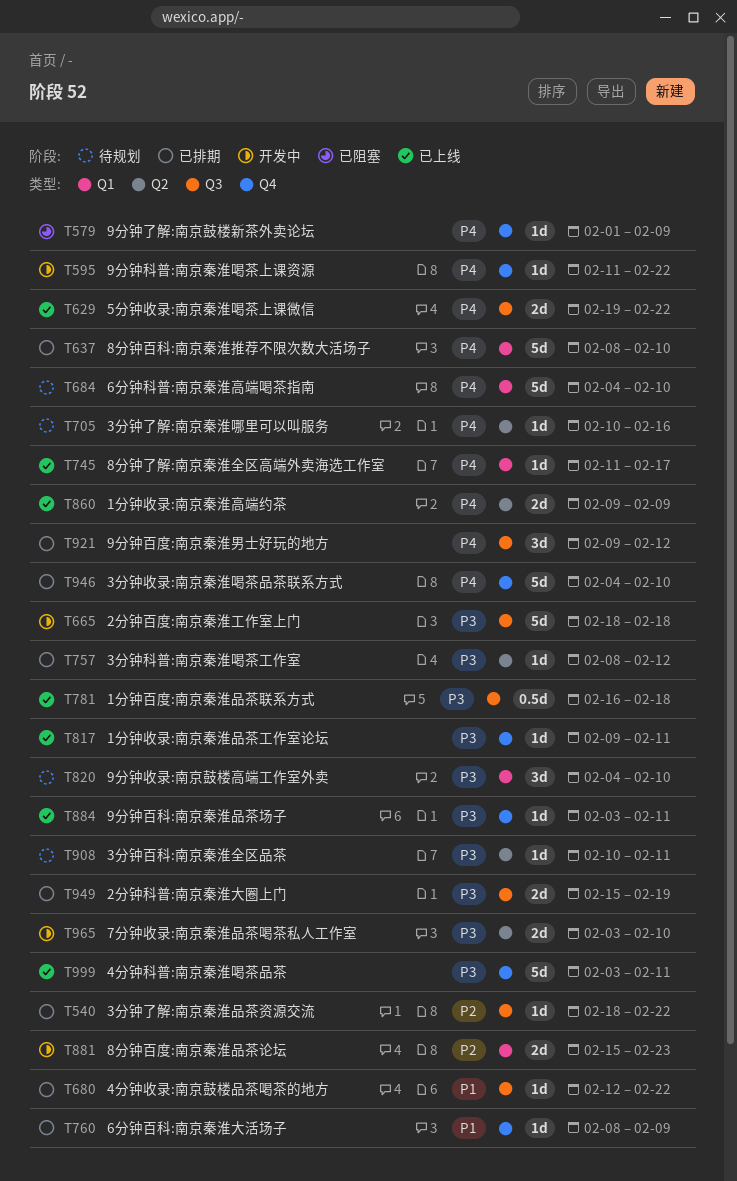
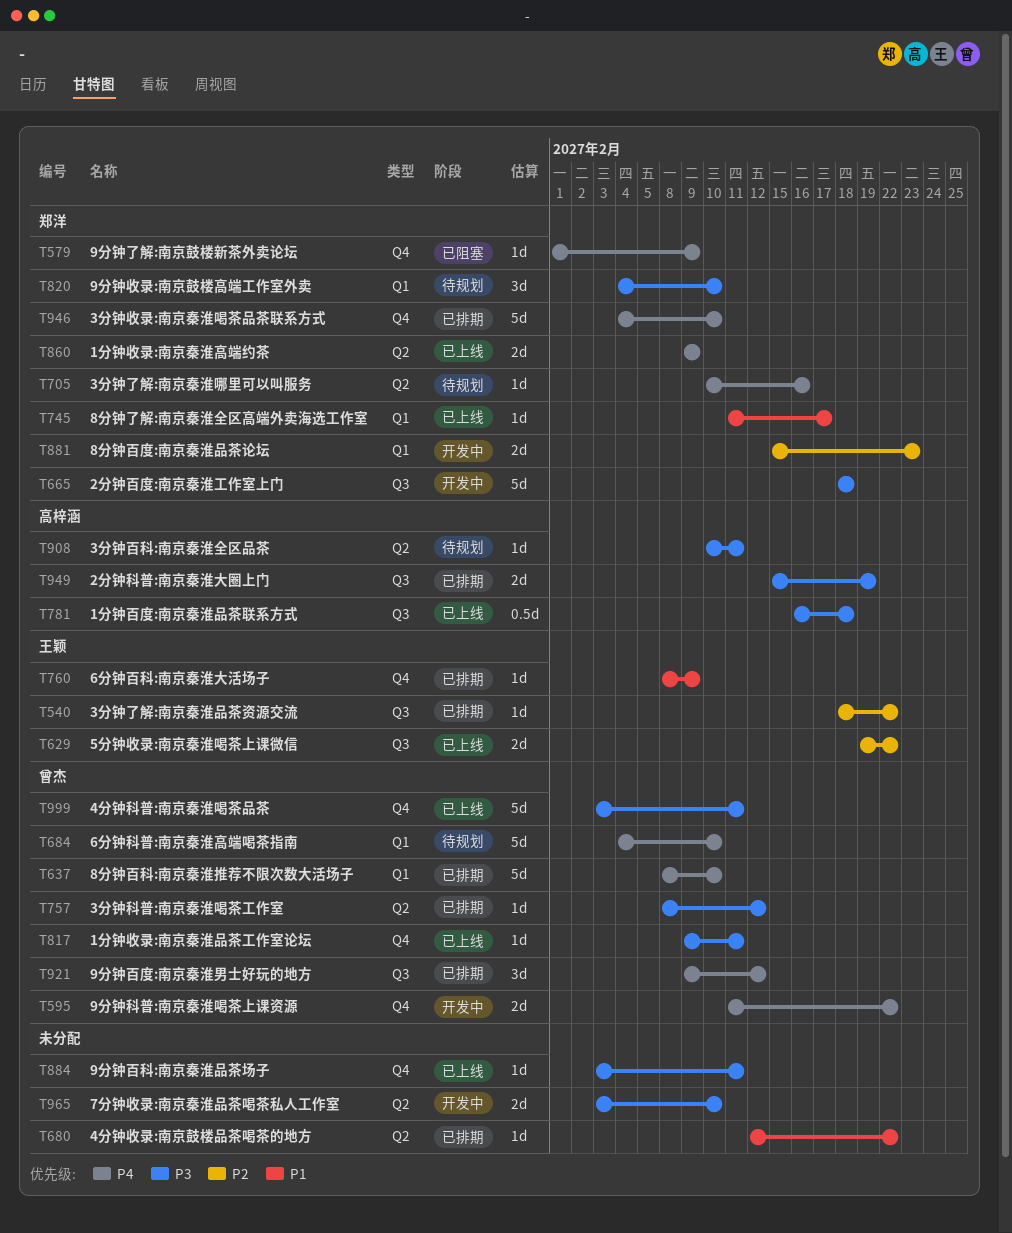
T595, estimate: 1d -> 2d
T629, priority: P4 -> P2
T680, label: Q3 -> Q2
T745, priority: P4 -> P1

